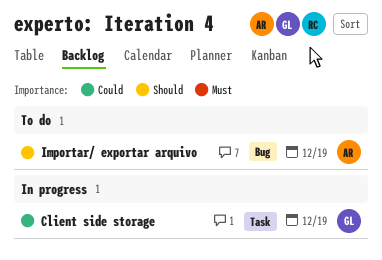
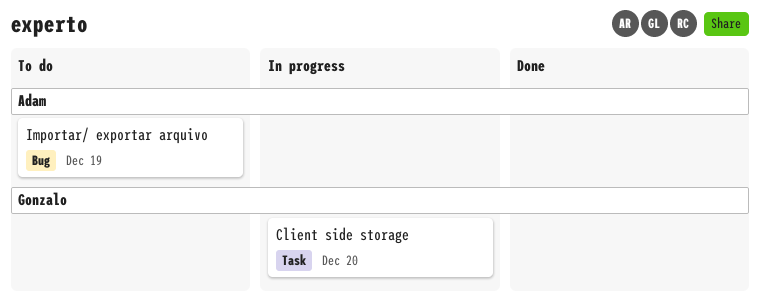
Client side storage, due: Dec 19 -> Dec 20

